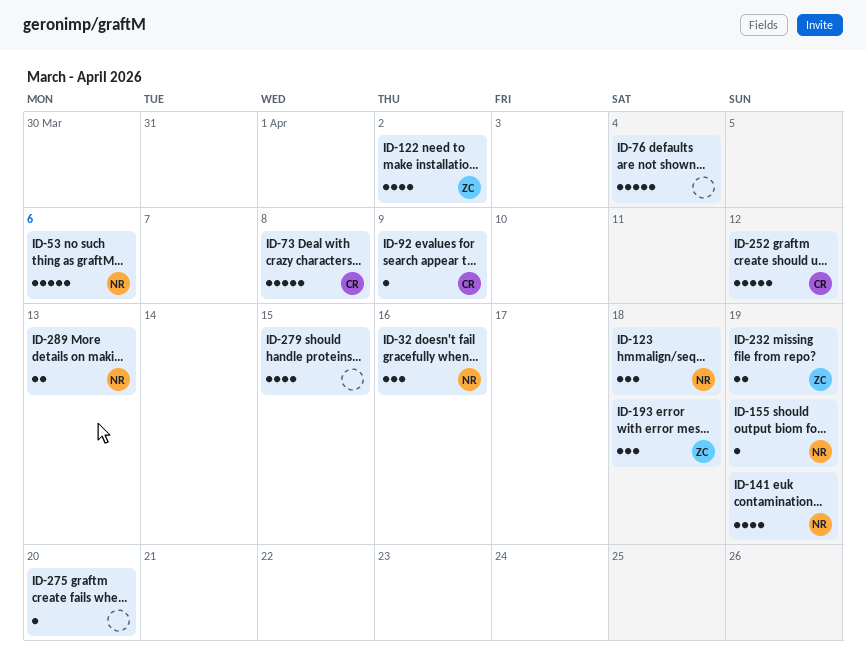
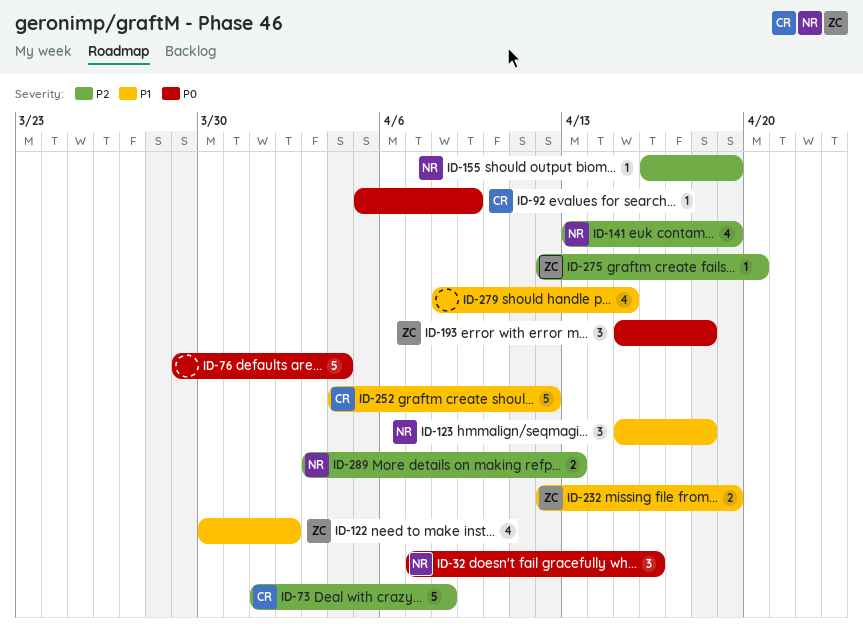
ID-53: present -> none
ID-275, owner: none -> ZC

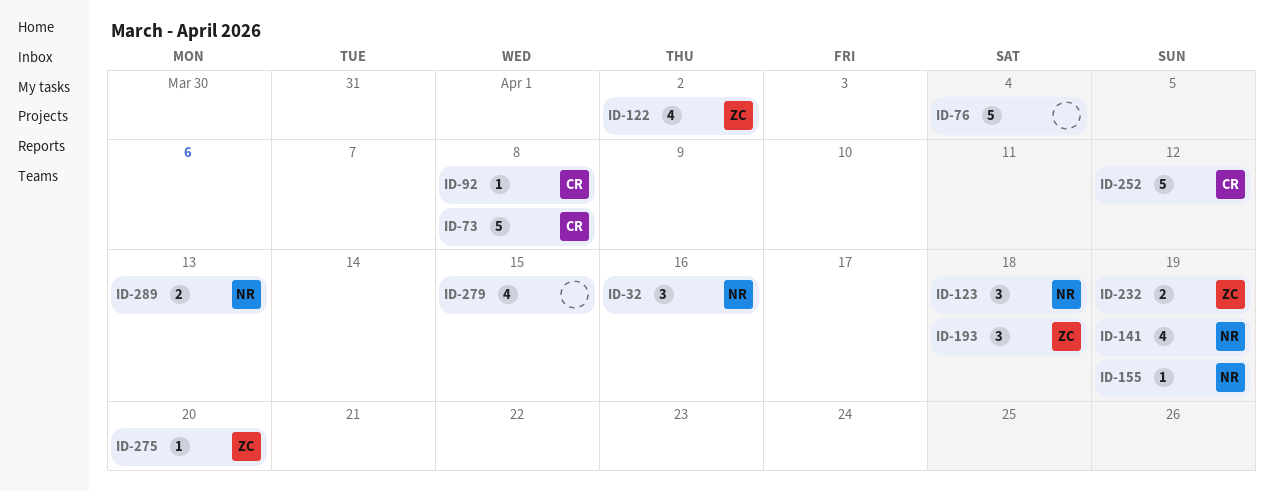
ID-92, due: Apr 9 -> Apr 8

